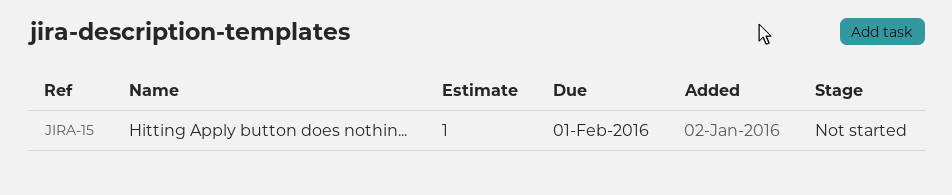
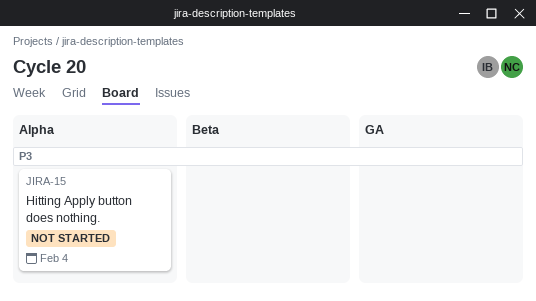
JIRA-15, due: Feb 1 -> Feb 4

